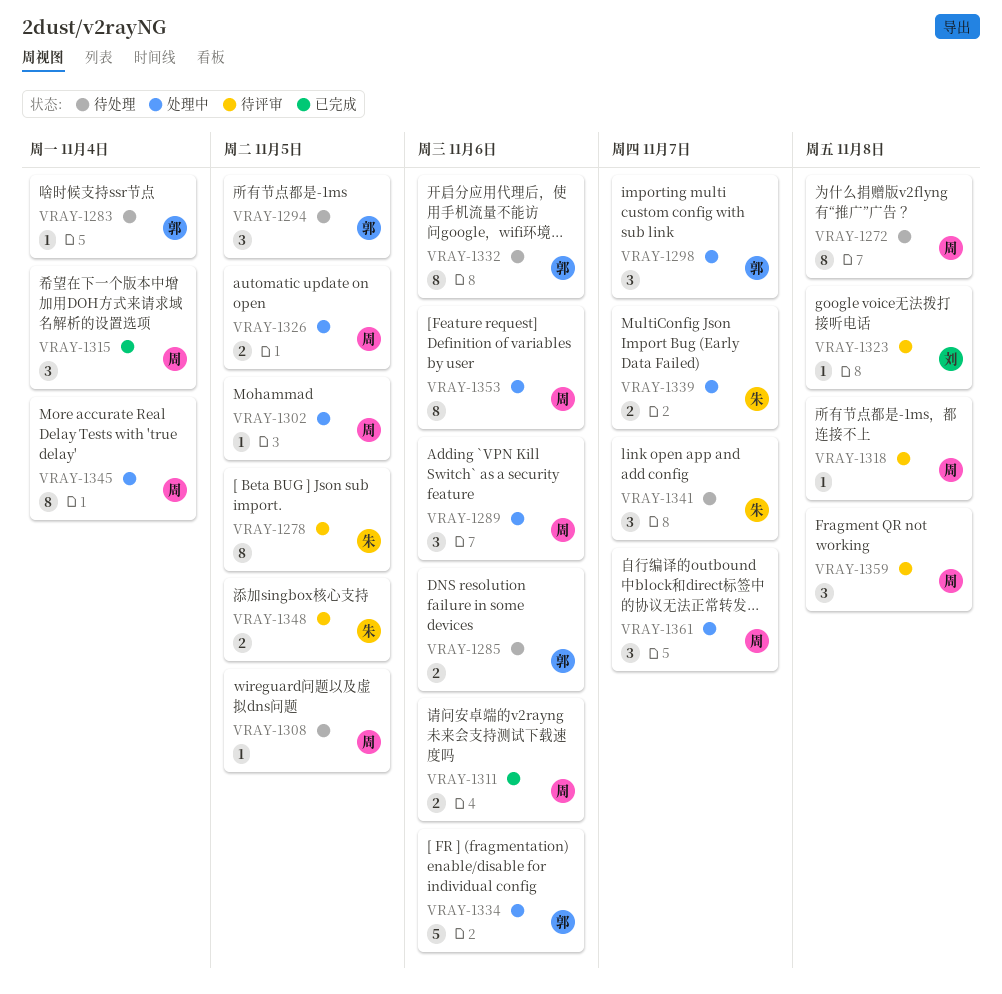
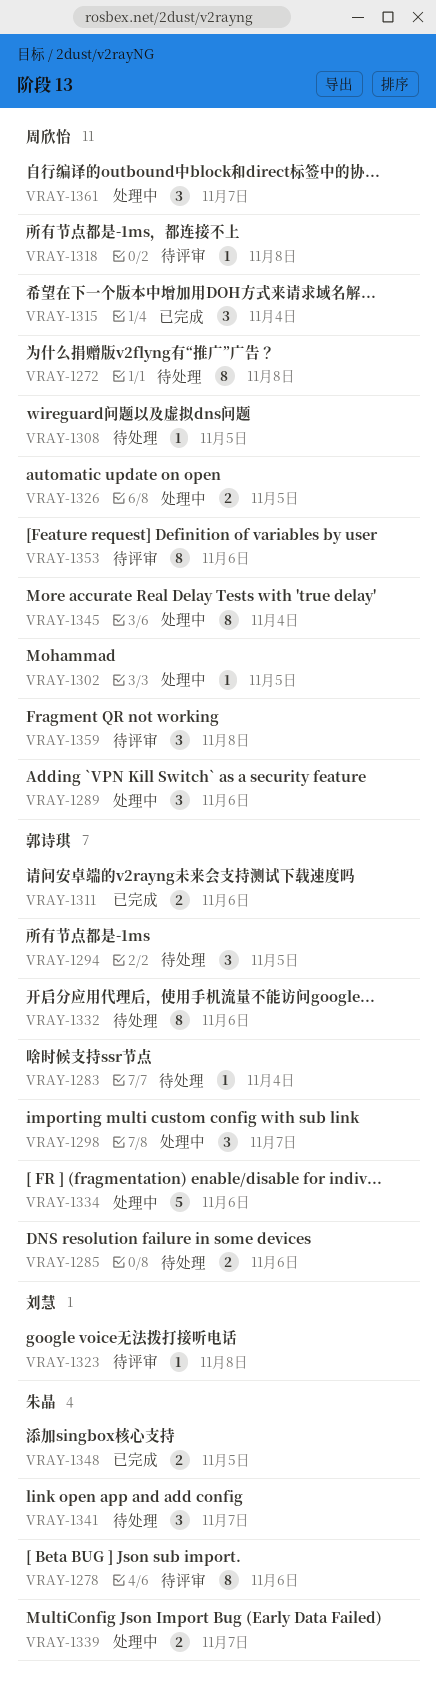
VRAY-1278, due: Nov 5 -> Nov 6
VRAY-1311, owner: 周欣怡 -> 郭诗琪
VRAY-1348, status: 待评审 -> 已完成
VRAY-1353, status: 处理中 -> 待评审

